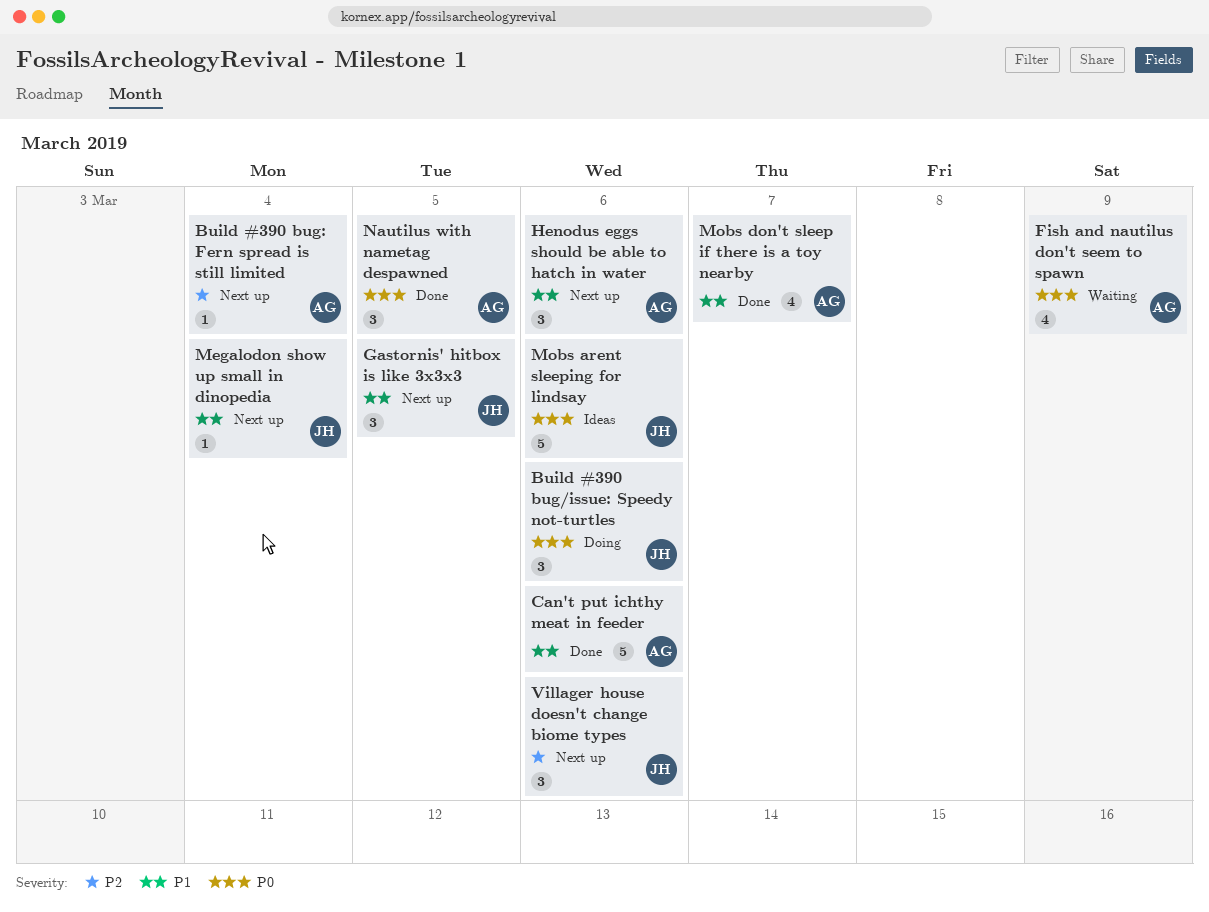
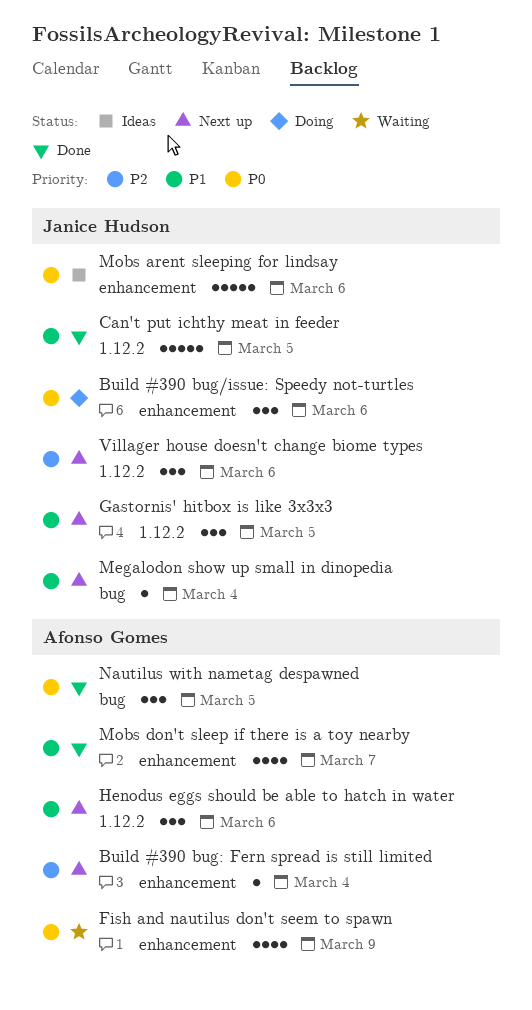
Can't put ichthy meat in feeder, owner: Afonso Gomes -> Janice Hudson
Can't put ichthy meat in feeder, due: Mar 6 -> Mar 5

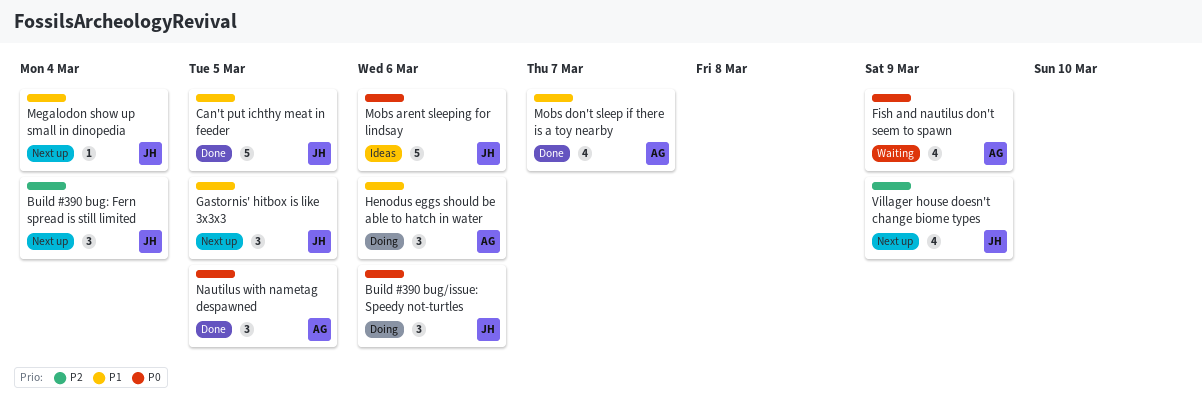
Build #390 bug: Fern spread is still limited, owner: Afonso Gomes -> Janice Hudson
Build #390 bug: Fern spread is still limited, estimate: 1 -> 3
Henodus eggs should be able to hatch in water, status: Next up -> Doing
Villager house doesn't change biome types, estimate: 3 -> 4
Villager house doesn't change biome types, due: Mar 6 -> Mar 9

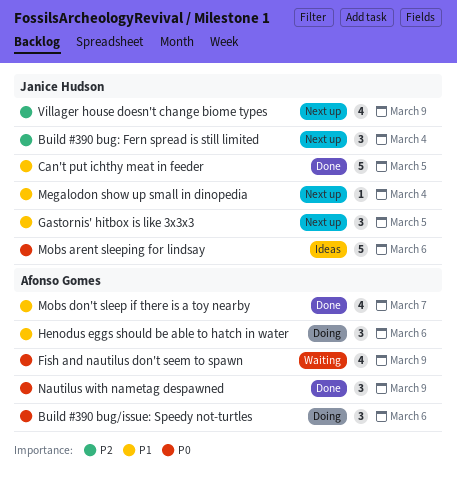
Build #390 bug/issue: Speedy not-turtles, owner: Janice Hudson -> Afonso Gomes
Nautilus with nametag despawned, due: Mar 5 -> Mar 9

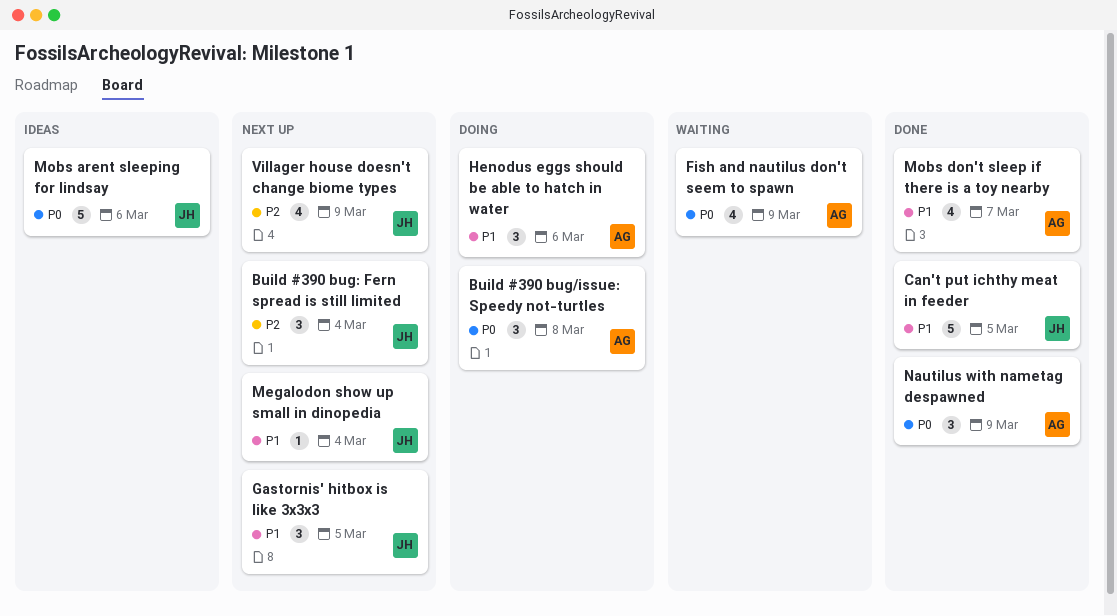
Build #390 bug/issue: Speedy not-turtles, due: Mar 6 -> Mar 8

